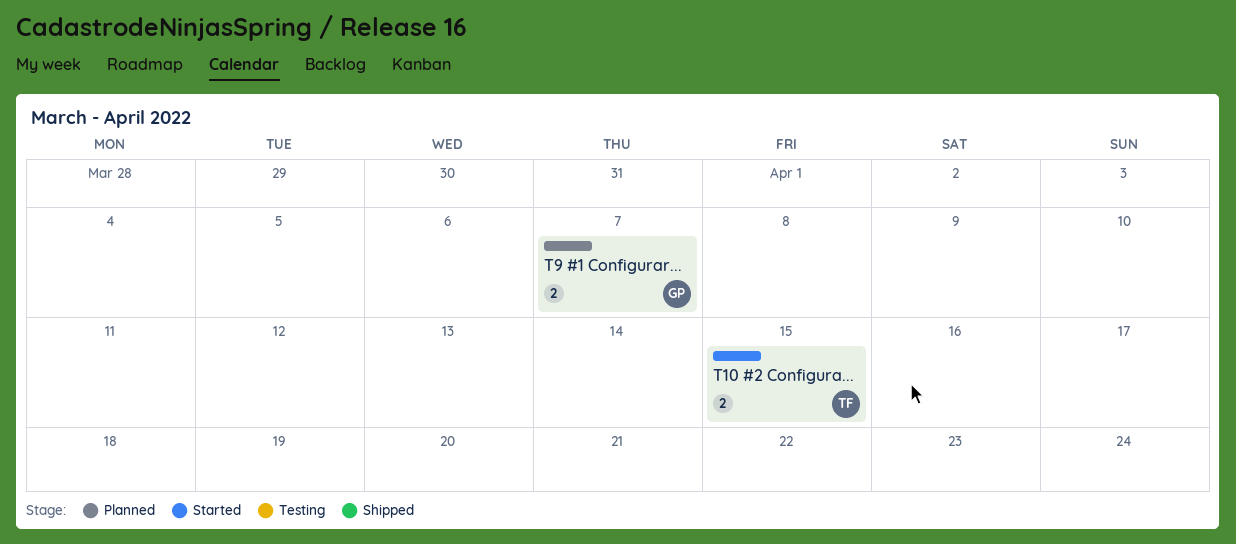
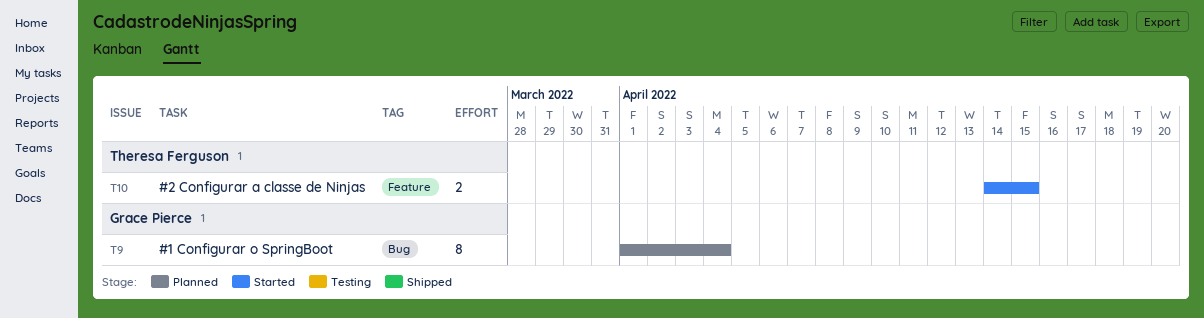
T9, estimate: 2 -> 8
T9, due: Apr 7 -> Apr 4

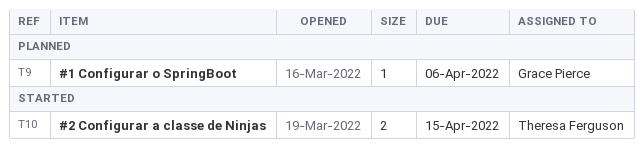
T9, estimate: 8 -> 1
T9, due: Apr 4 -> Apr 6

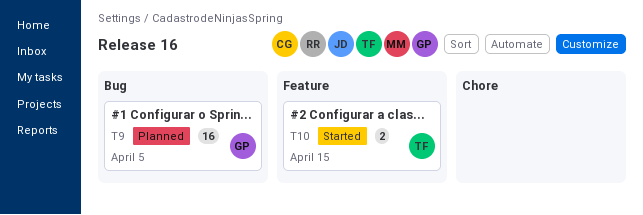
T9, estimate: 1 -> 16
T9, due: Apr 6 -> Apr 5

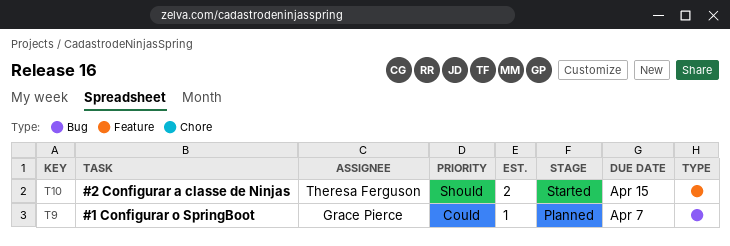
T9, estimate: 16 -> 1
T9, due: Apr 5 -> Apr 7

